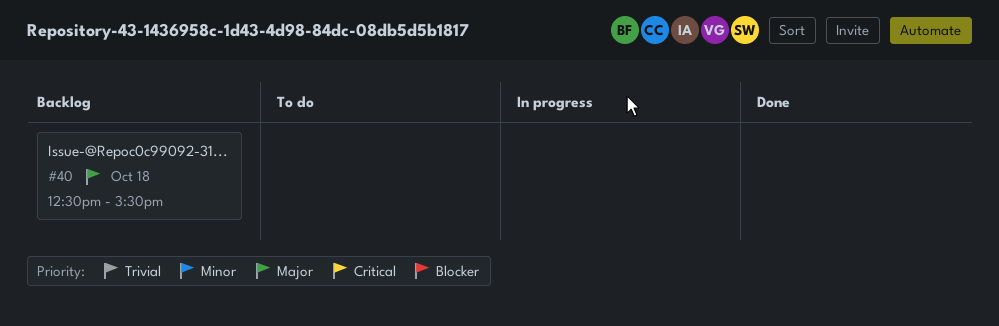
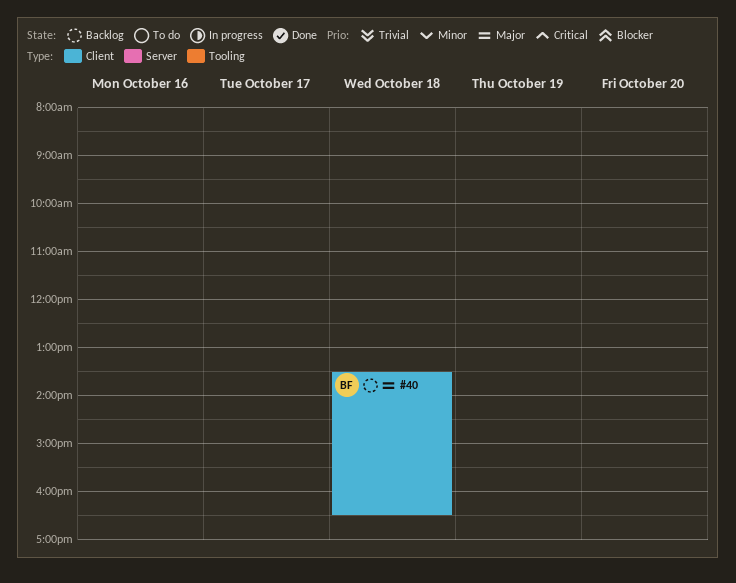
#40, begins: 12:30 -> 13:30
#40, ends: 15:30 -> 16:30

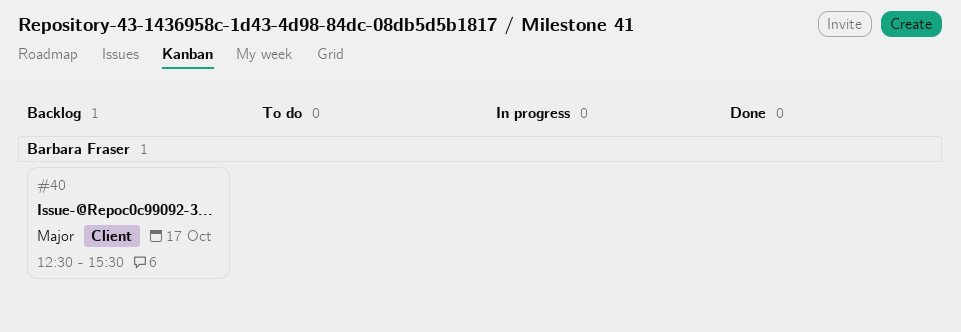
#40, day: Oct 18 -> Oct 17
#40, begins: 13:30 -> 12:30
#40, ends: 16:30 -> 15:30

